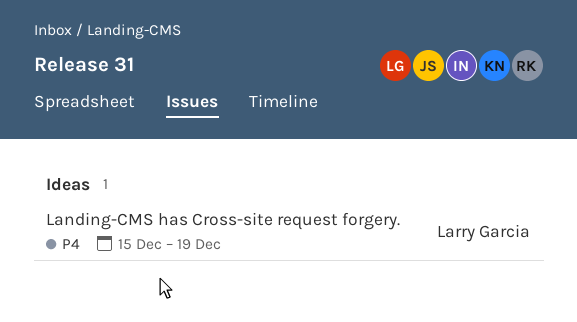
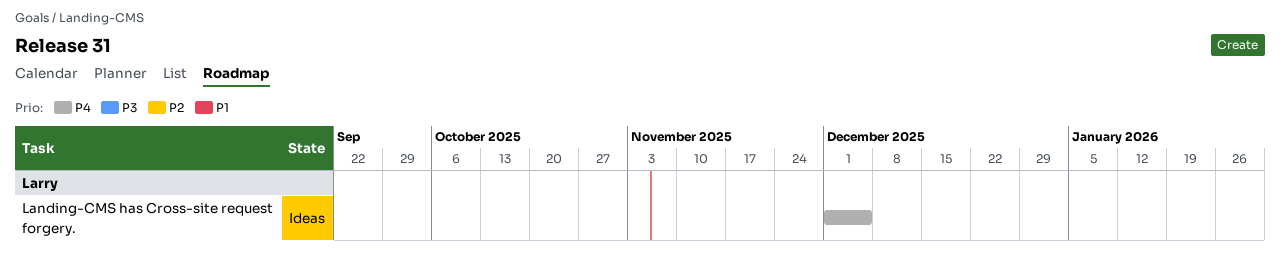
Landing-CMS has Cross-site request forgery., start: Dec 15 -> Dec 1
Landing-CMS has Cross-site request forgery., due: Dec 19 -> Dec 5

